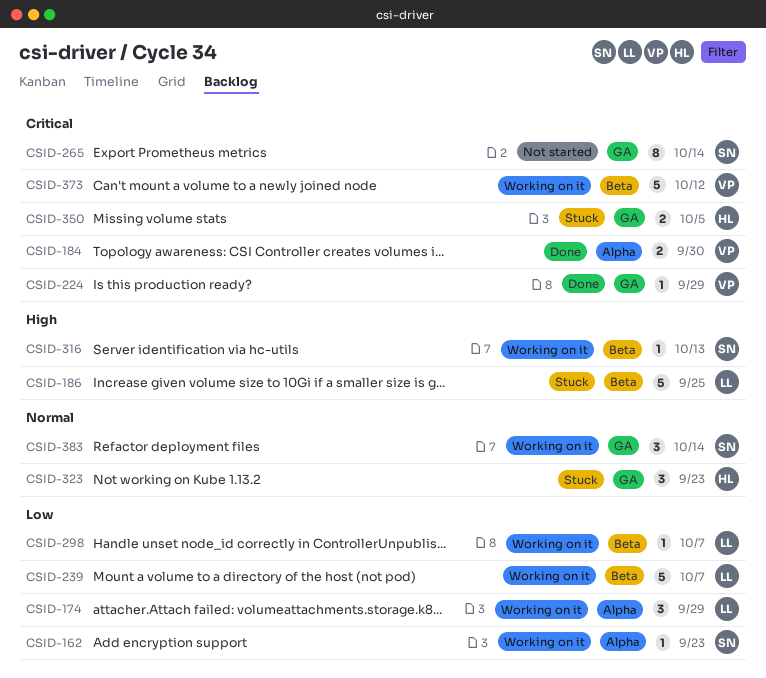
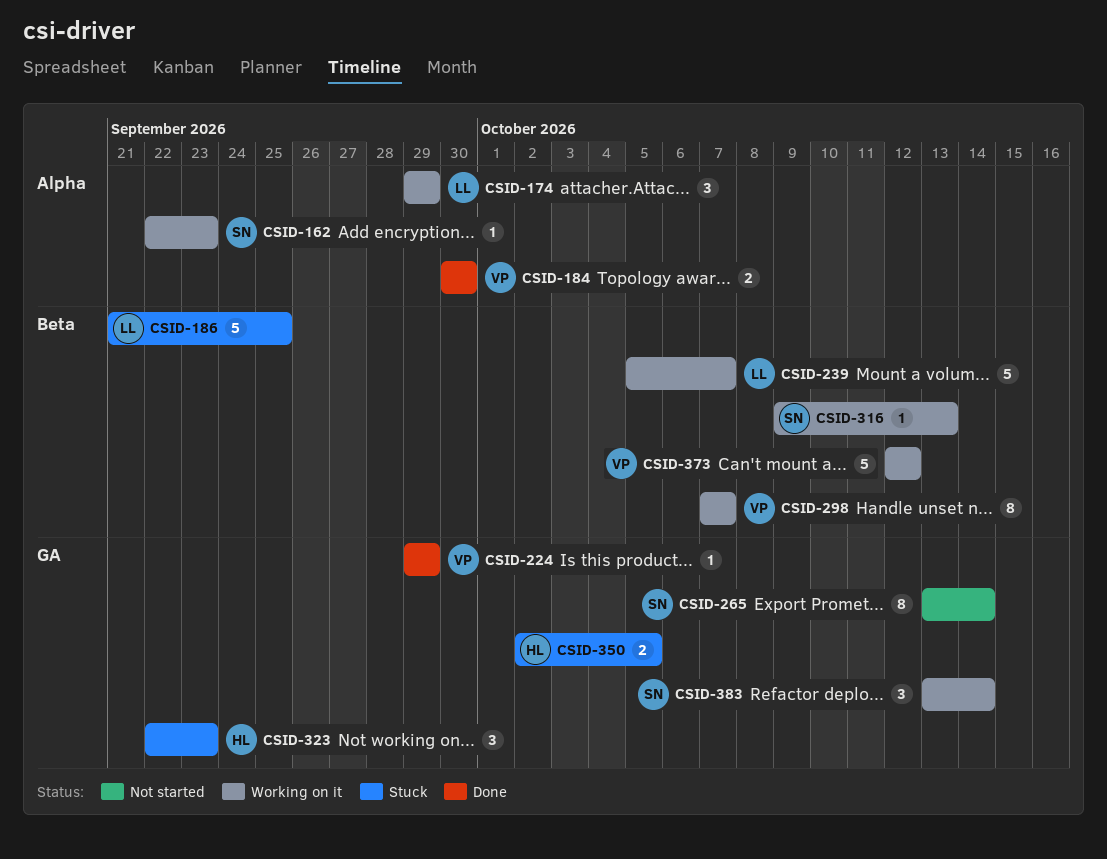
CSID-298, owner: LL -> VP
CSID-298, estimate: 1 -> 8

